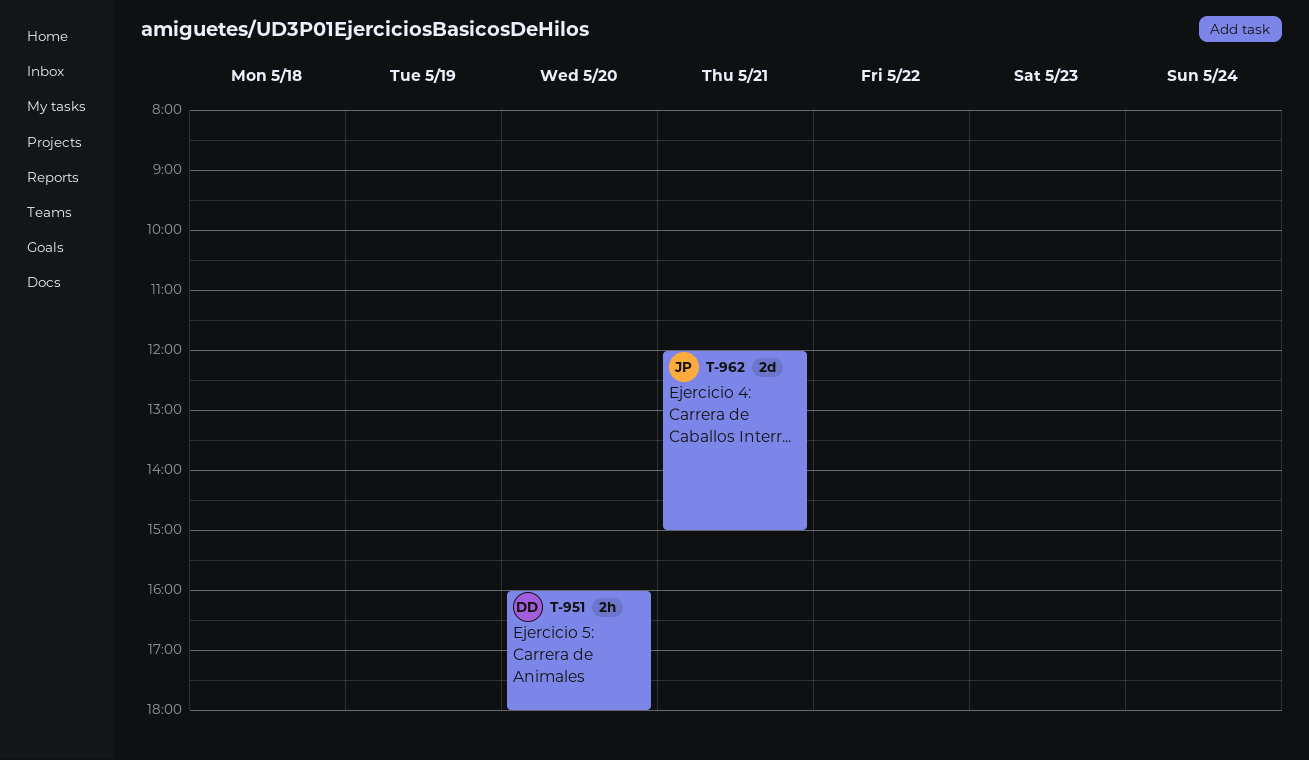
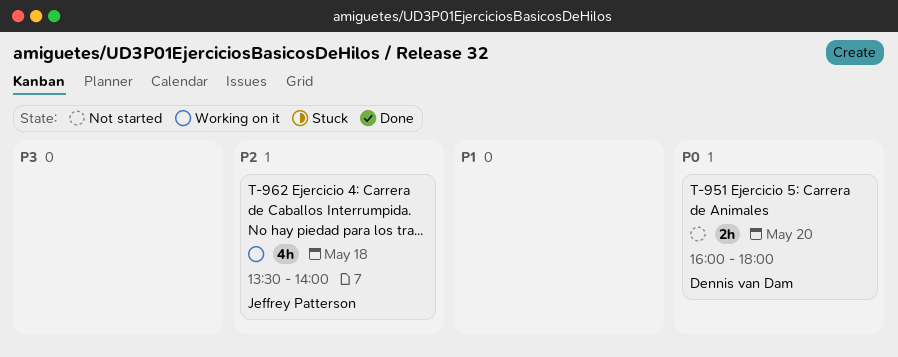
T-962, estimate: 2d -> 4h
T-962, day: May 21 -> May 18
T-962, begins: 12:00 -> 13:30
T-962, ends: 15:00 -> 14:00

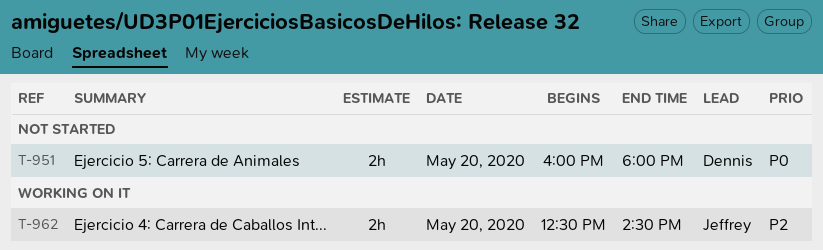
T-962, estimate: 4h -> 2h
T-962, day: May 18 -> May 20
T-962, begins: 13:30 -> 12:30
T-962, ends: 14:00 -> 14:30

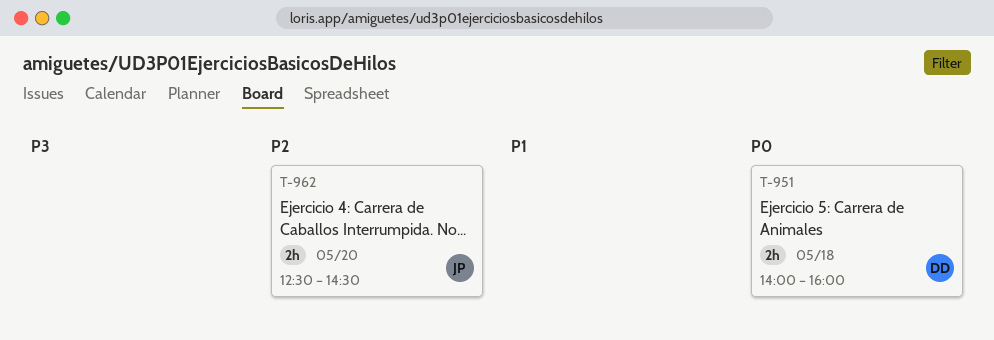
T-951, day: May 20 -> May 18
T-951, begins: 16:00 -> 14:00
T-951, ends: 18:00 -> 16:00

